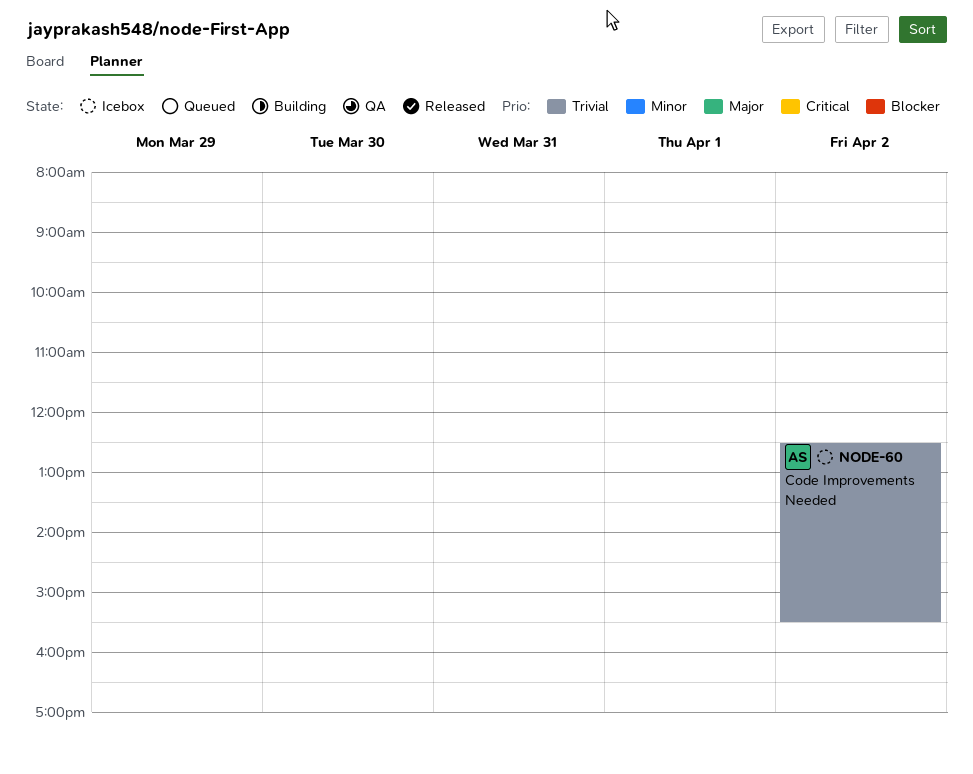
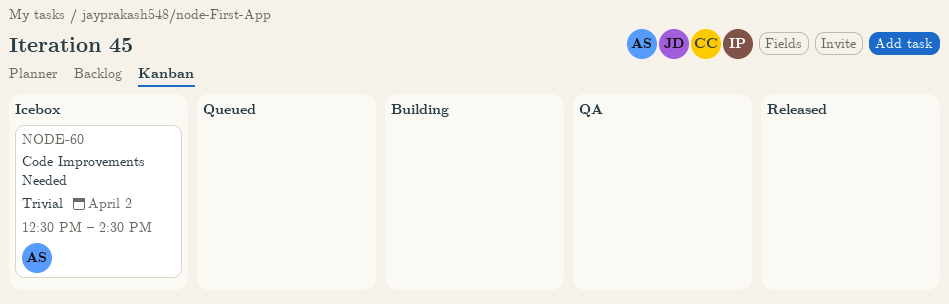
NODE-60, ends: 15:30 -> 14:30

